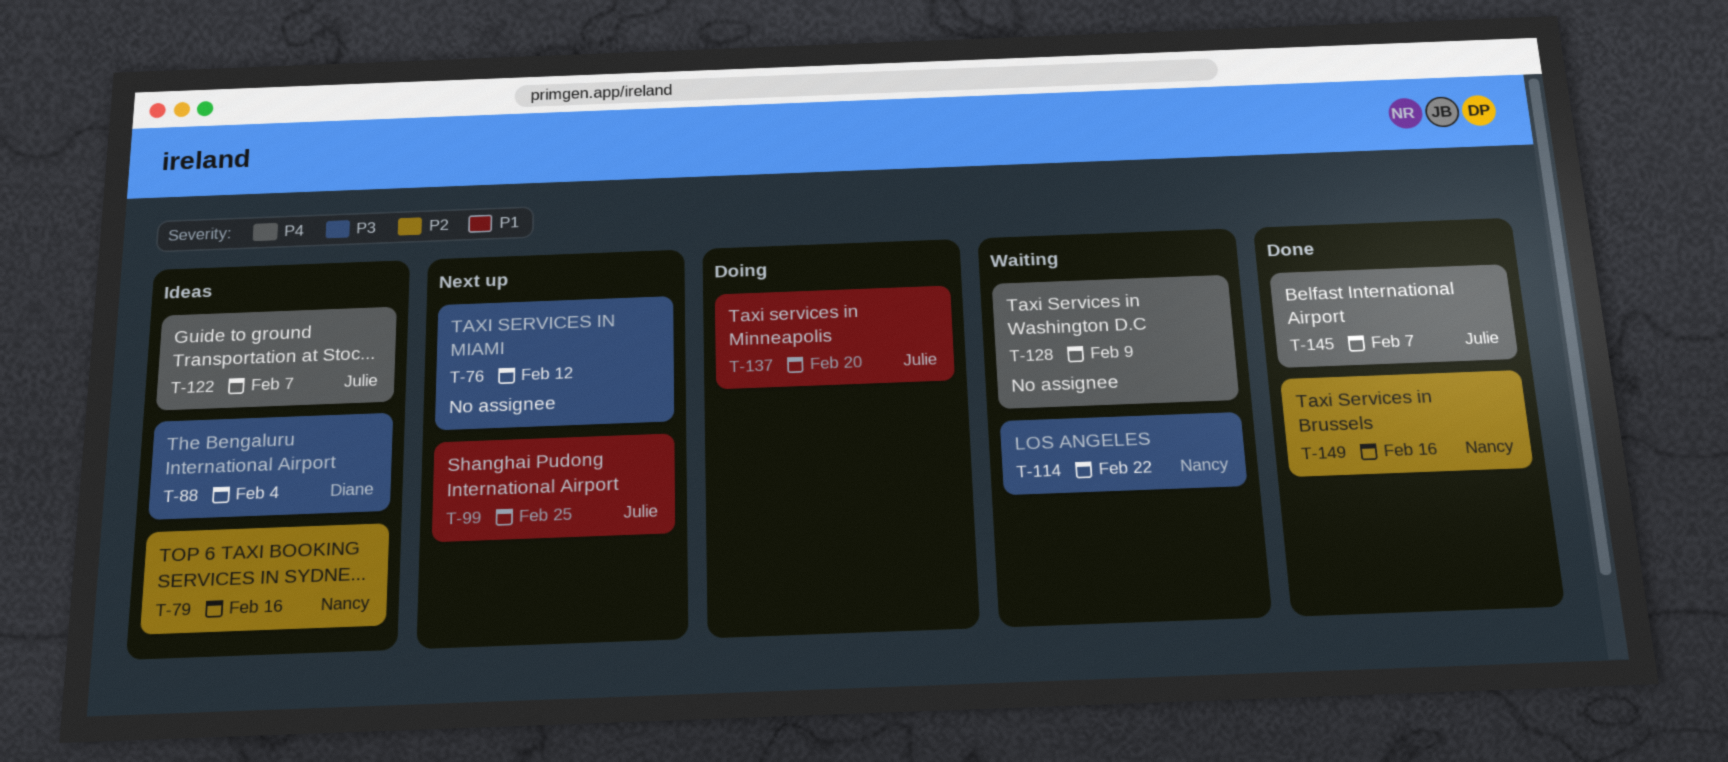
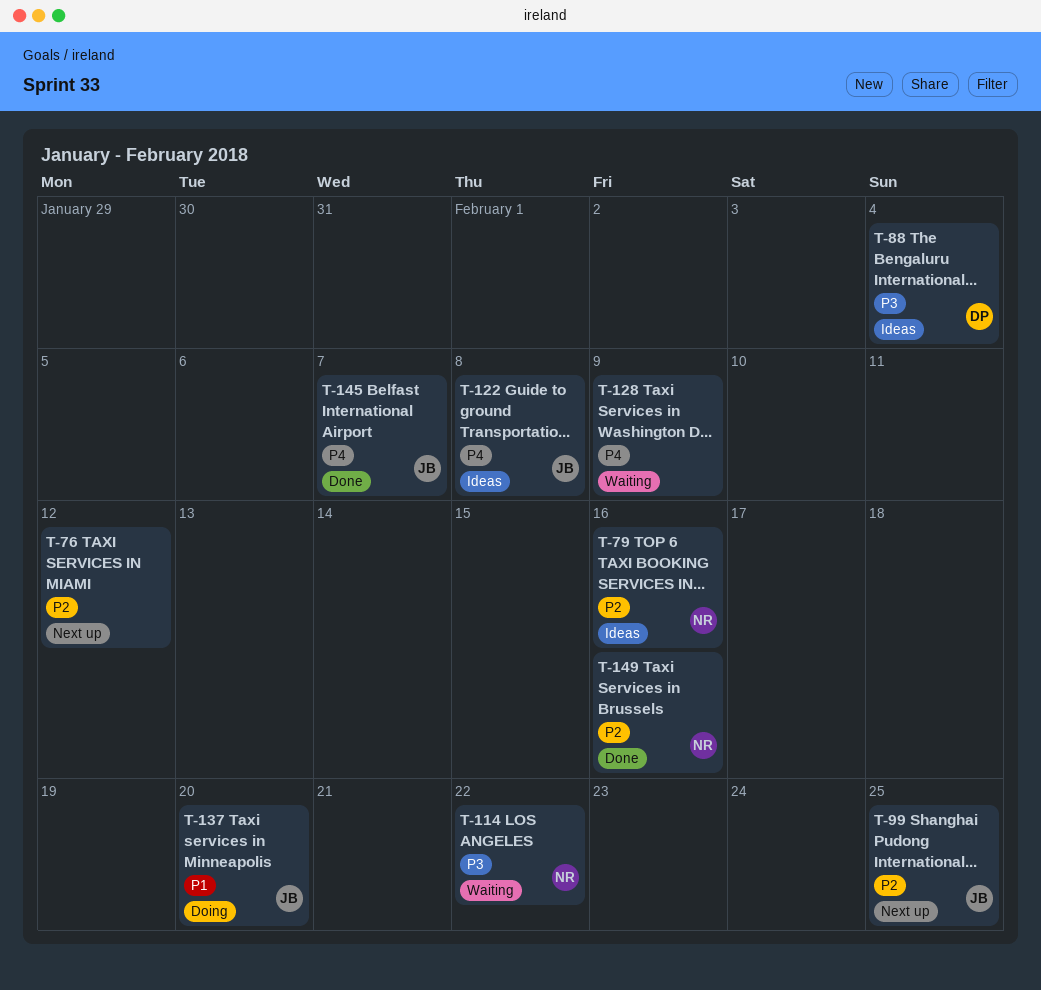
T-76, priority: P3 -> P2
T-99, priority: P1 -> P2
T-122, due: Feb 7 -> Feb 8

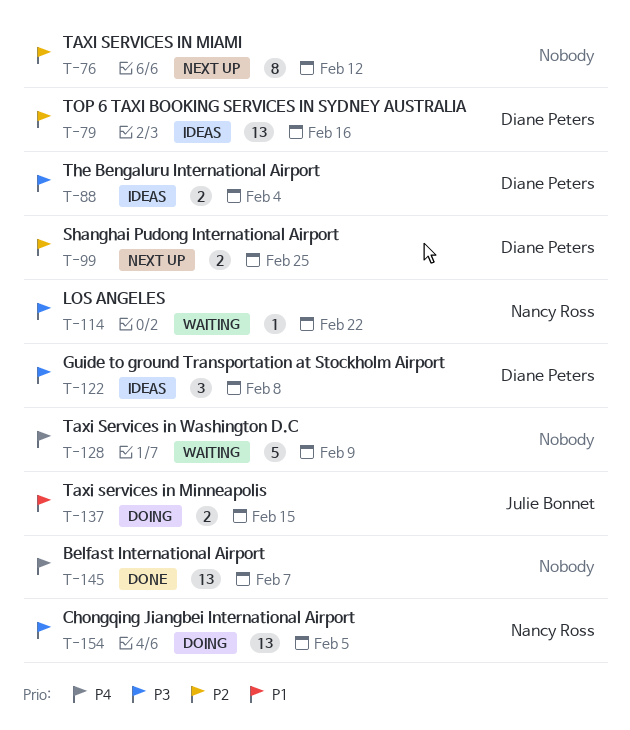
T-79, owner: Nancy Ross -> Diane Peters
T-99, owner: Julie Bonnet -> Diane Peters
T-122, owner: Julie Bonnet -> Diane Peters
T-122, priority: P4 -> P3
T-137, due: Feb 20 -> Feb 15
T-145, owner: Julie Bonnet -> none
T-149: present -> none
T-154: none -> present

